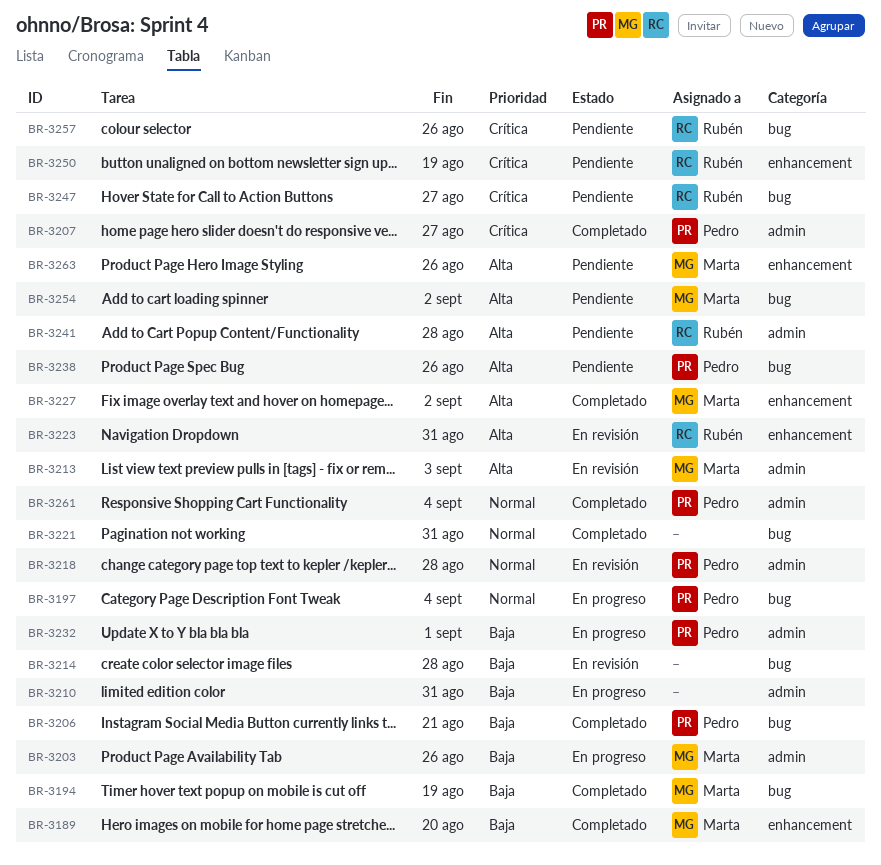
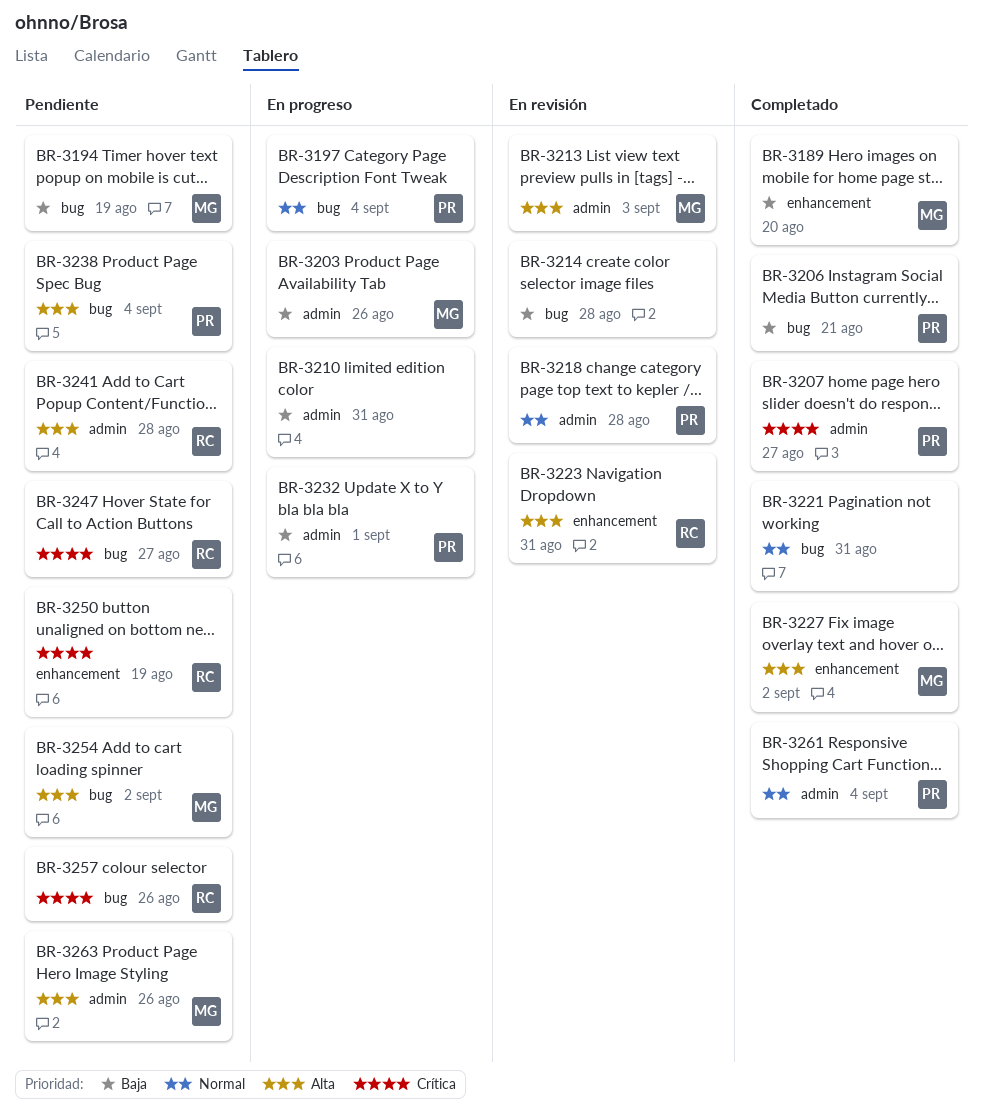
BR-3194, status: Completado -> Pendiente
BR-3238, due: Aug 26 -> Sep 4
BR-3263, label: enhancement -> admin

